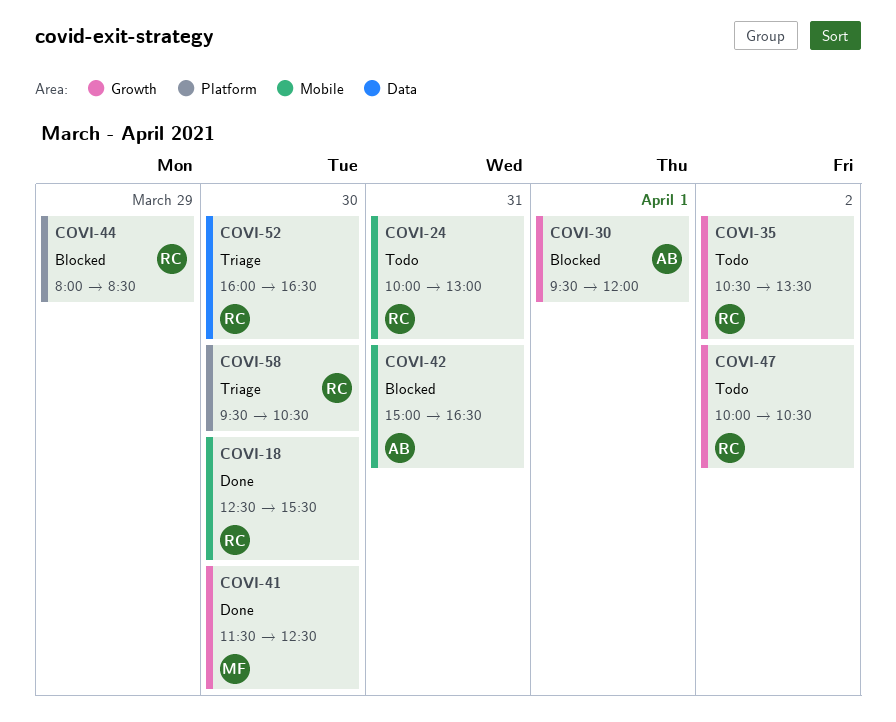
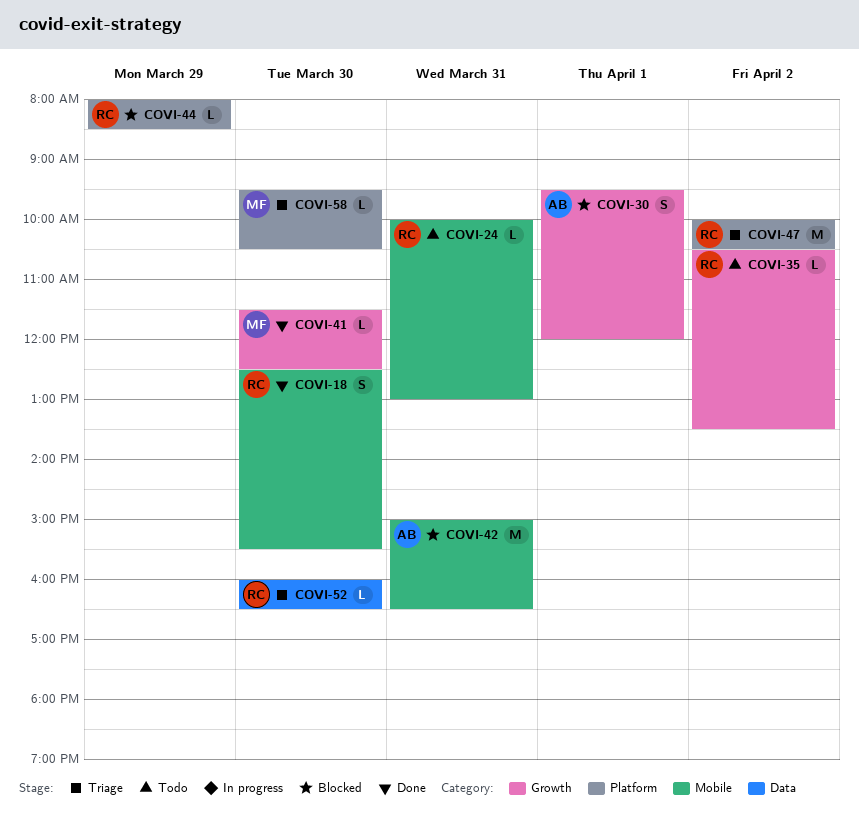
COVI-47, status: Todo -> Triage
COVI-47, label: Growth -> Platform
COVI-58, owner: RC -> MF

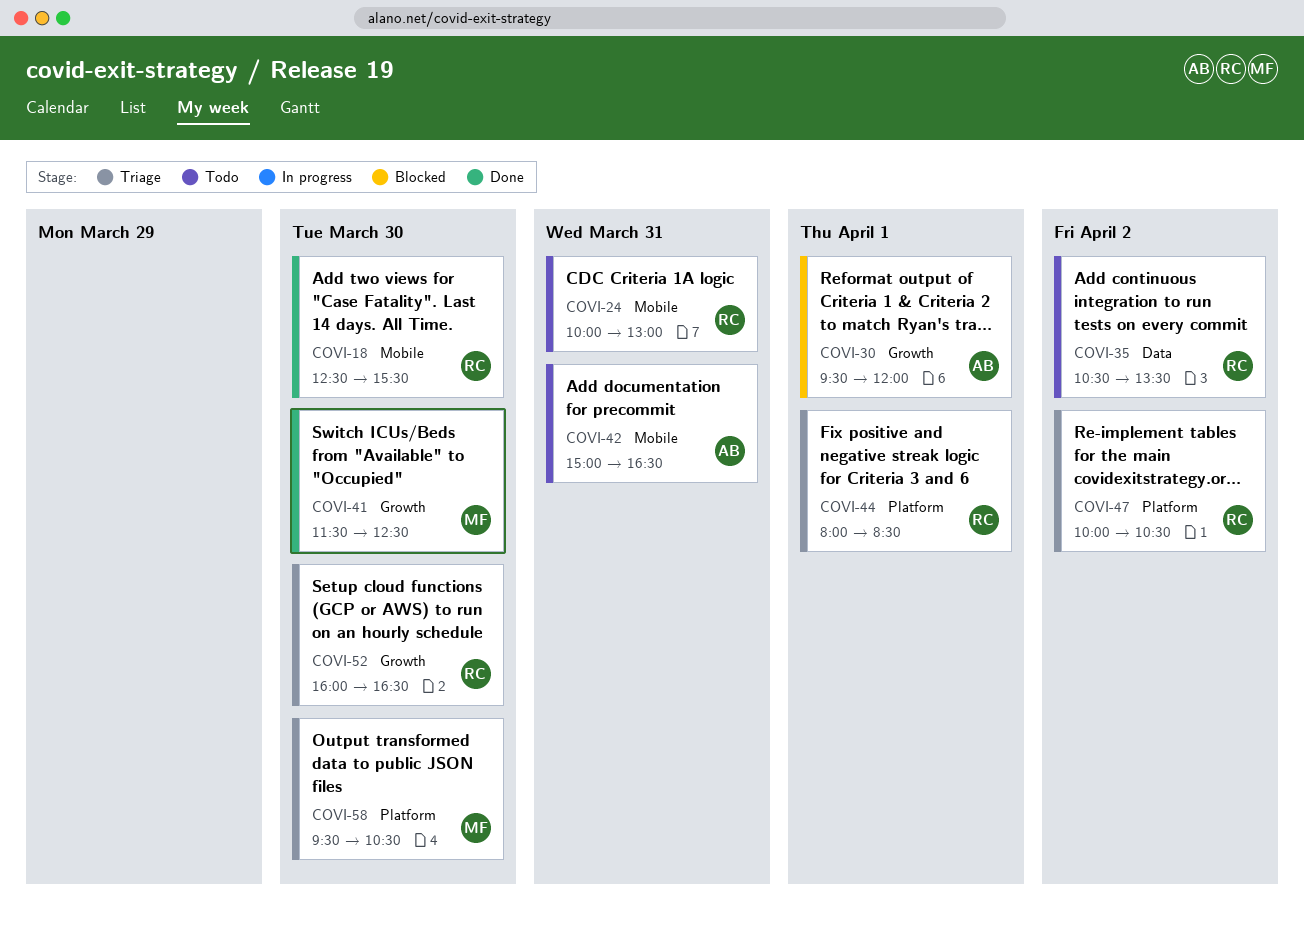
COVI-35, label: Growth -> Data
COVI-42, status: Blocked -> Todo
COVI-44, status: Blocked -> Triage
COVI-44, day: Mar 29 -> Apr 1
COVI-52, label: Data -> Growth

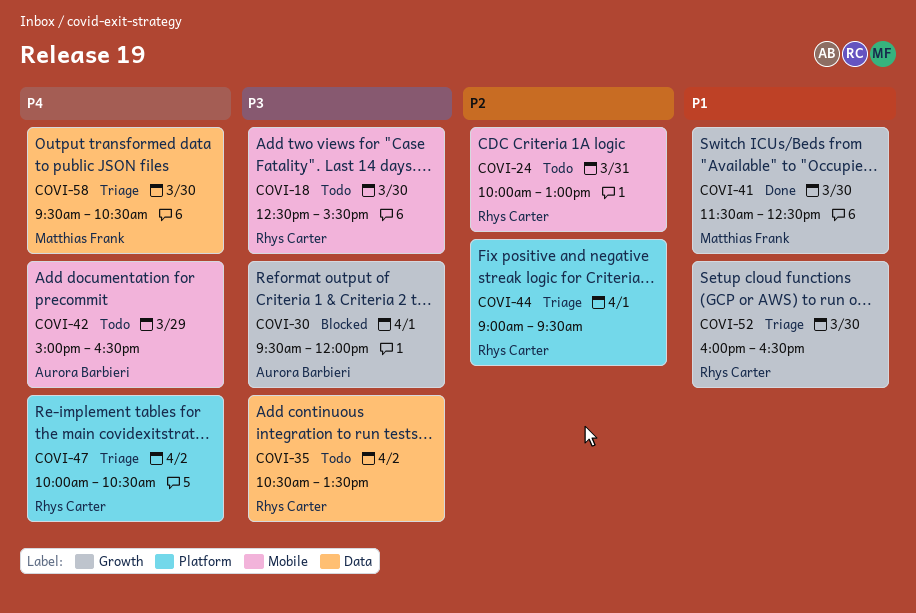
COVI-18, status: Done -> Todo
COVI-42, day: Mar 31 -> Mar 29
COVI-44, begins: 08:00 -> 09:00
COVI-44, ends: 08:30 -> 09:30
COVI-58, label: Platform -> Data

